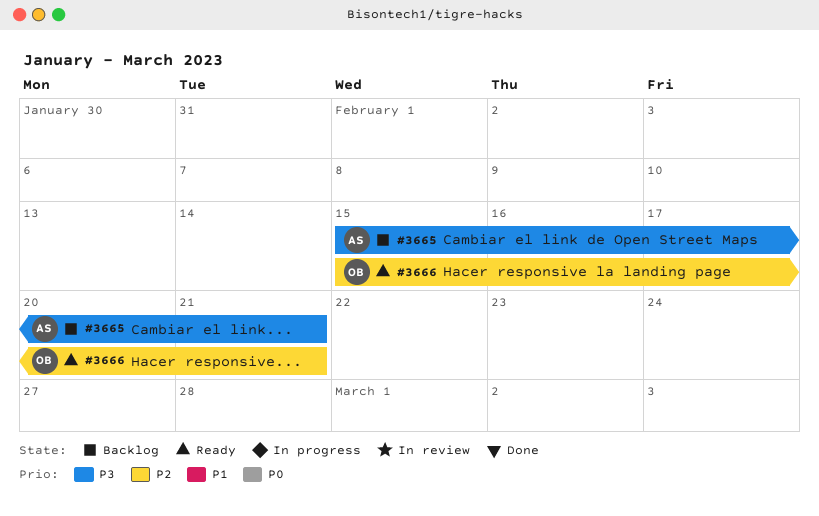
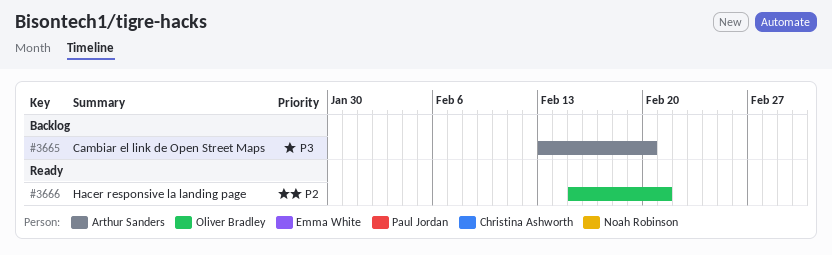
#3665, start: Feb 15 -> Feb 13
#3665, due: Feb 21 -> Feb 20

